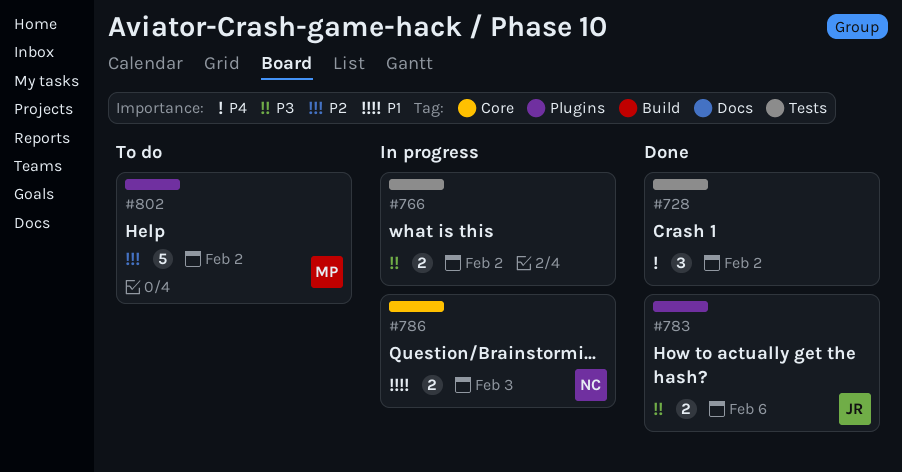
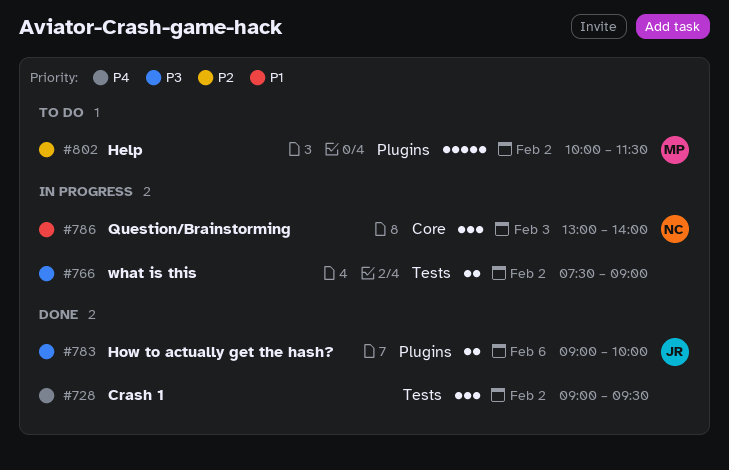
#786, estimate: 2 -> 3

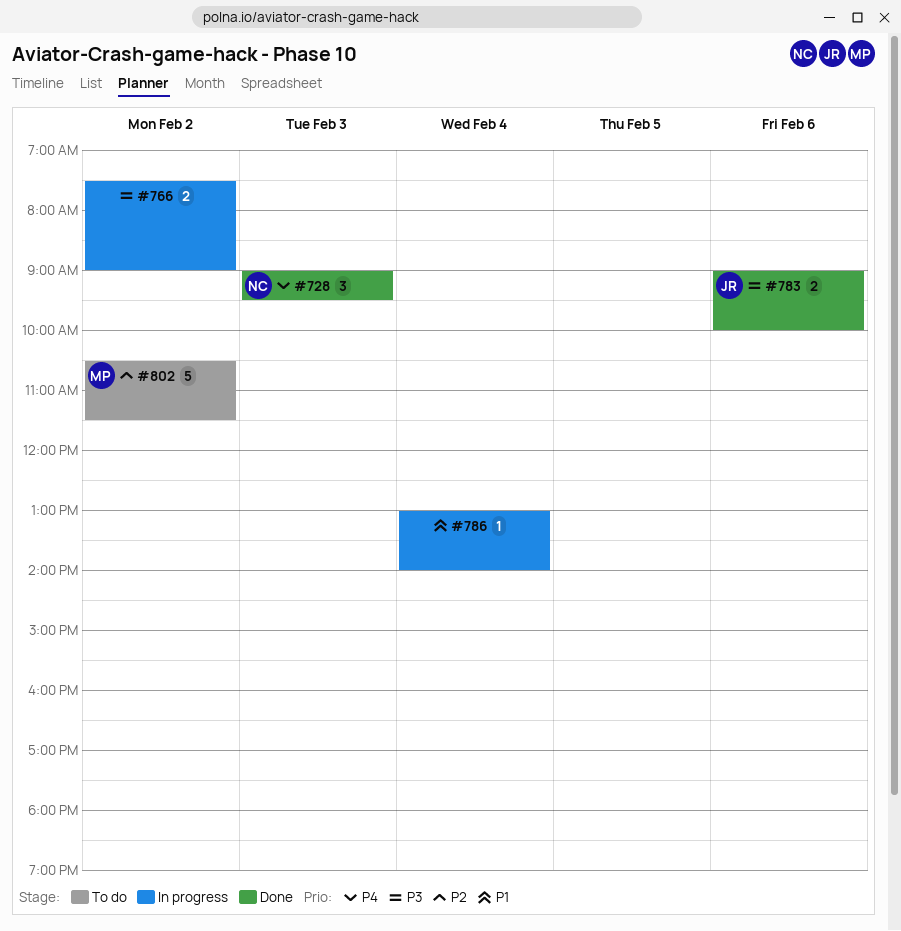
#728, owner: none -> NC
#728, day: Feb 2 -> Feb 3
#786, owner: NC -> none
#786, estimate: 3 -> 1
#786, day: Feb 3 -> Feb 4
#802, begins: 10:00 -> 10:30

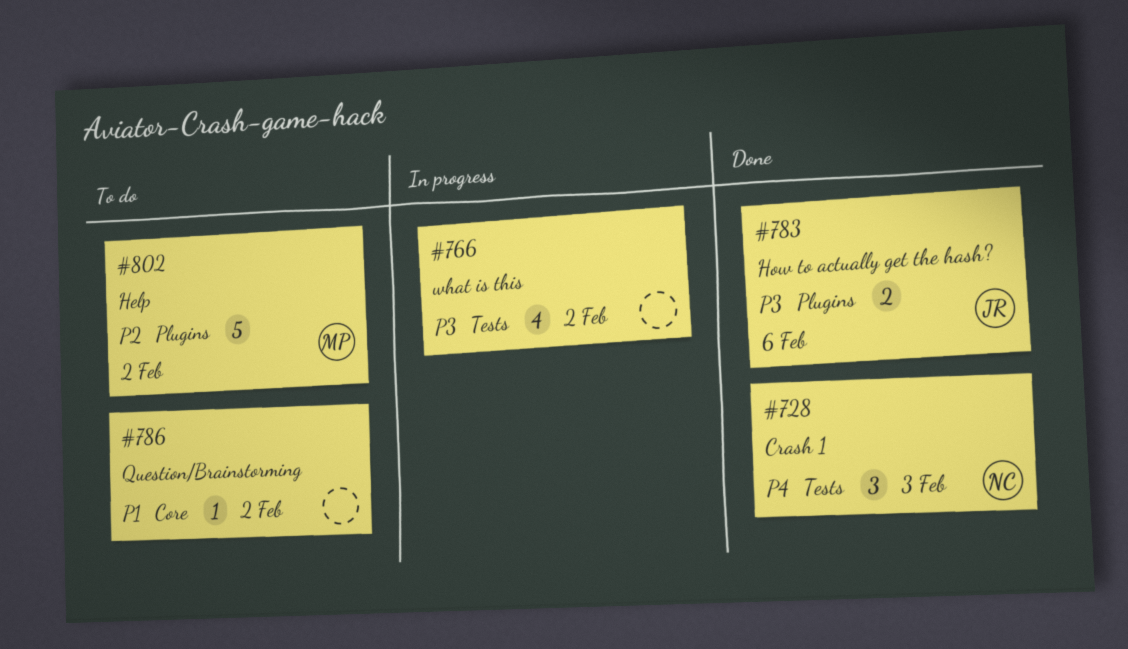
#766, estimate: 2 -> 4
#786, status: In progress -> To do
#786, day: Feb 4 -> Feb 2

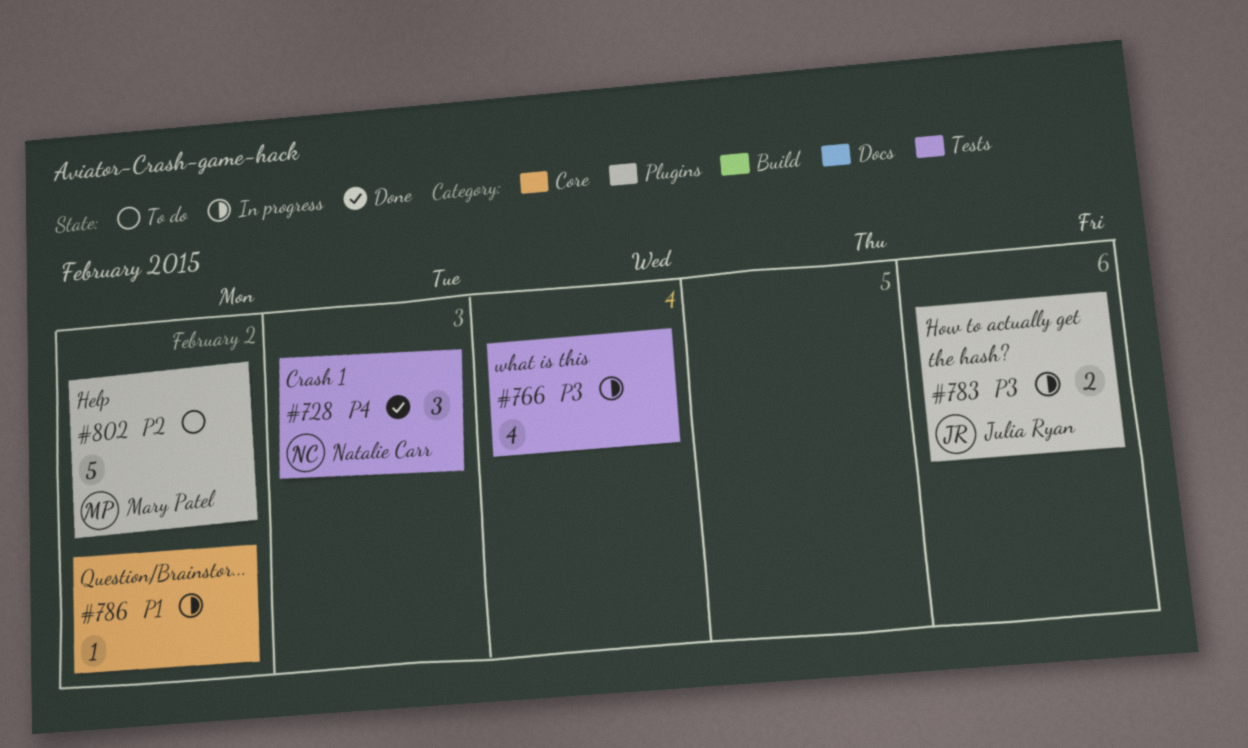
#766, day: Feb 2 -> Feb 4
#783, status: Done -> In progress
#786, status: To do -> In progress

